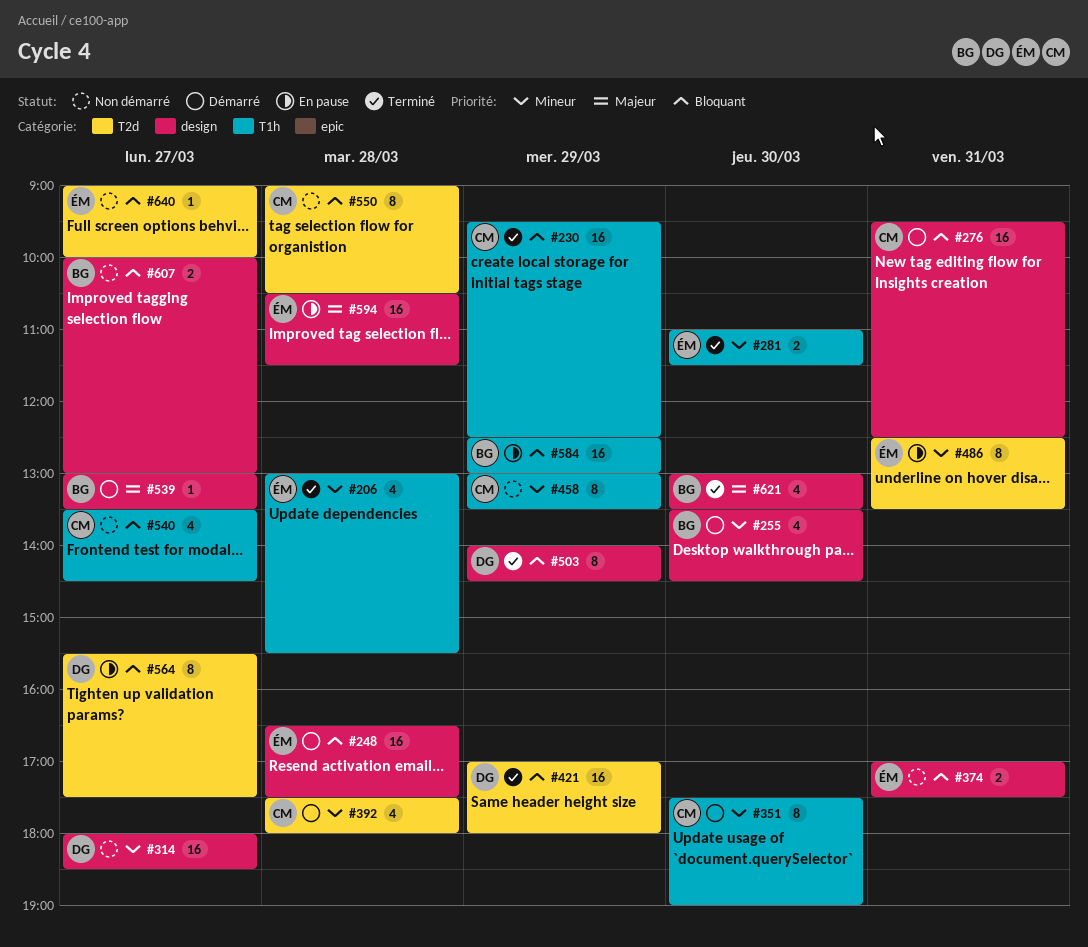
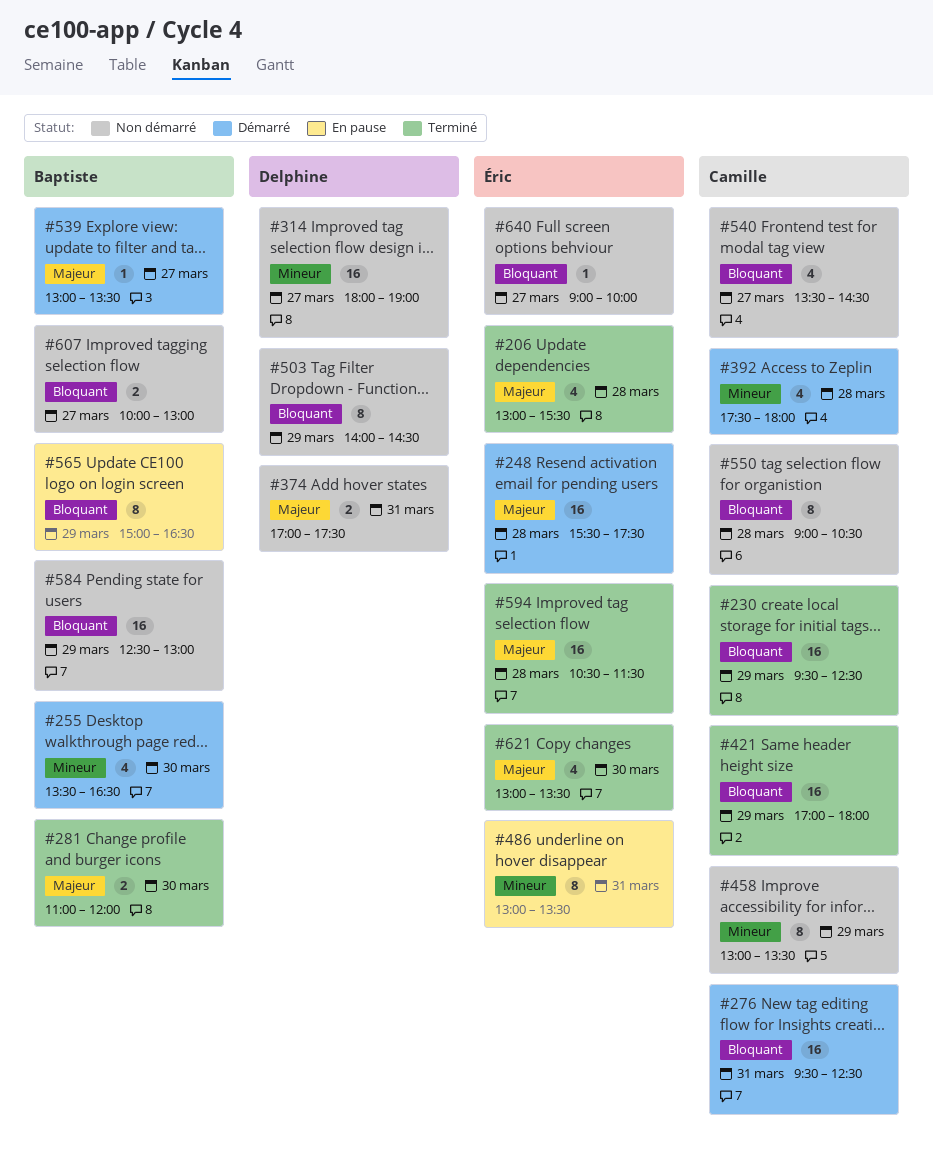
#206, priority: Mineur -> Majeur
#248, priority: Bloquant -> Majeur
#248, begins: 16:30 -> 15:30
#255, ends: 14:30 -> 16:30
#281, owner: Éric -> Baptiste
#281, priority: Mineur -> Majeur
#281, ends: 11:30 -> 12:00
#314, ends: 18:30 -> 19:00
#351: present -> none
#374, owner: Éric -> Delphine
#374, priority: Bloquant -> Majeur
#421, owner: Delphine -> Camille
#486, begins: 12:30 -> 13:00
#503, status: Terminé -> Non démarré
#564: present -> none
#565: none -> present
#584, status: En pause -> Non démarré
#594, status: En pause -> Terminé
#621, owner: Baptiste -> Éric

